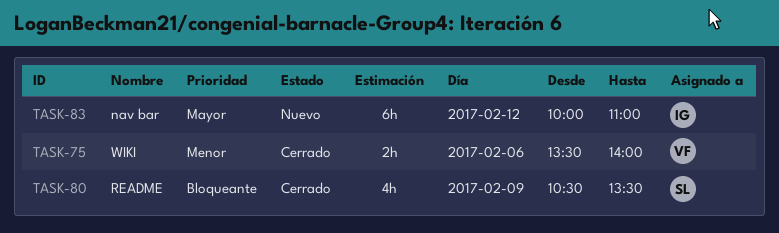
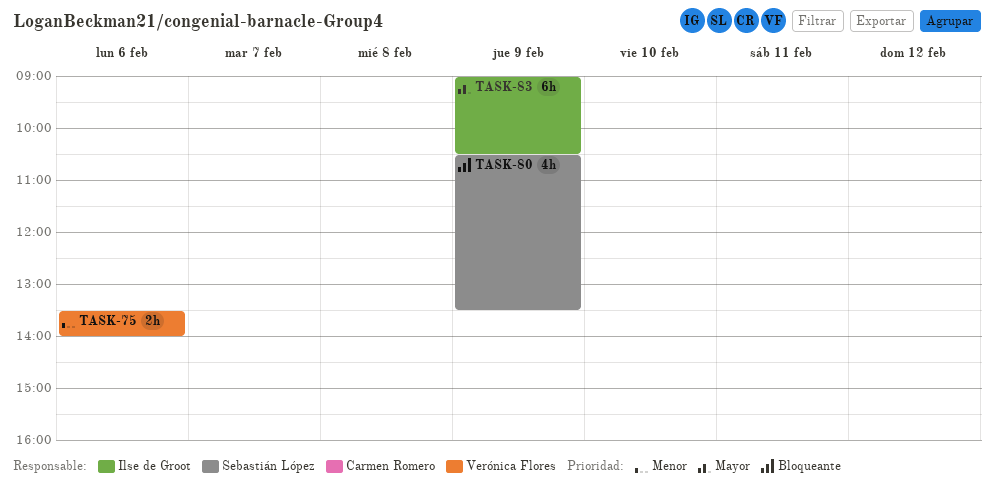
TASK-83, day: Feb 12 -> Feb 9
TASK-83, begins: 10:00 -> 09:00
TASK-83, ends: 11:00 -> 10:30

